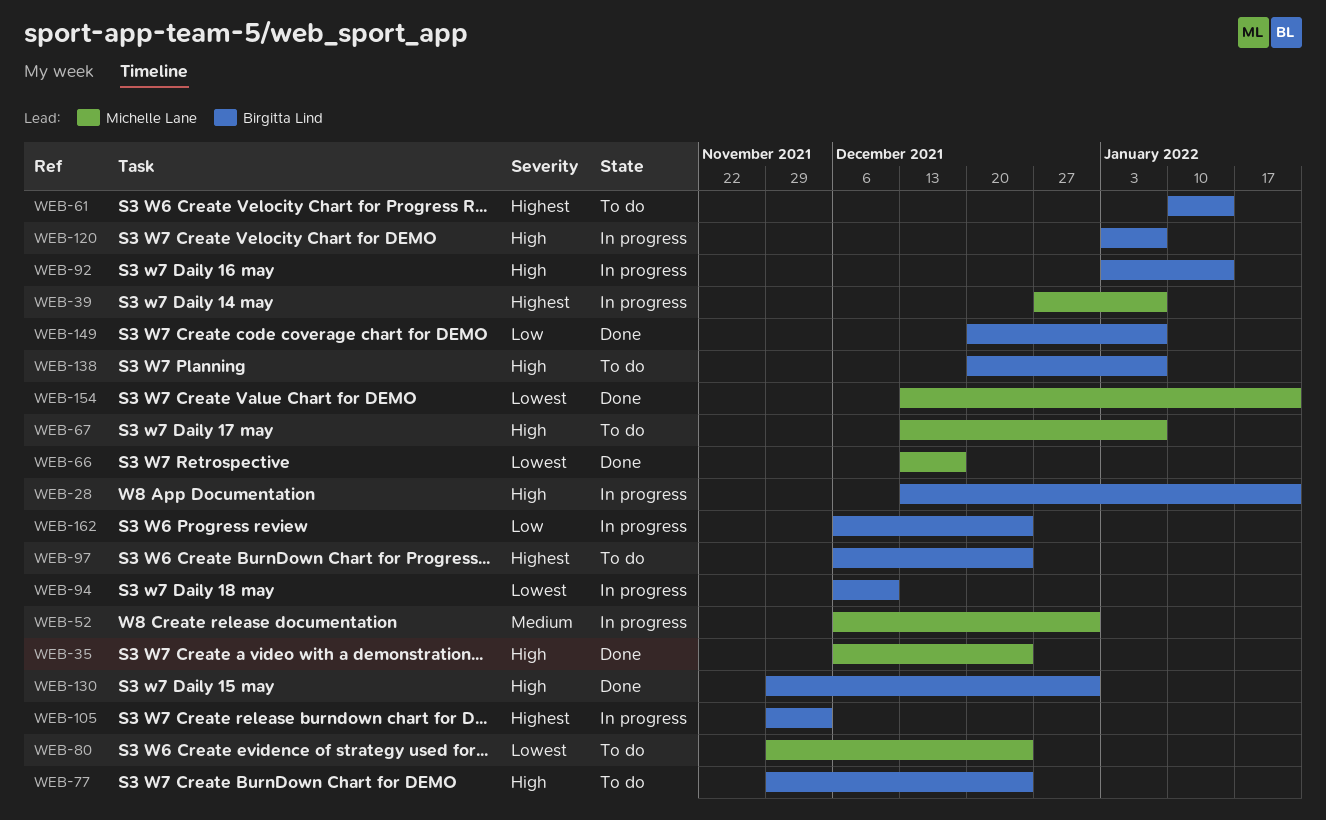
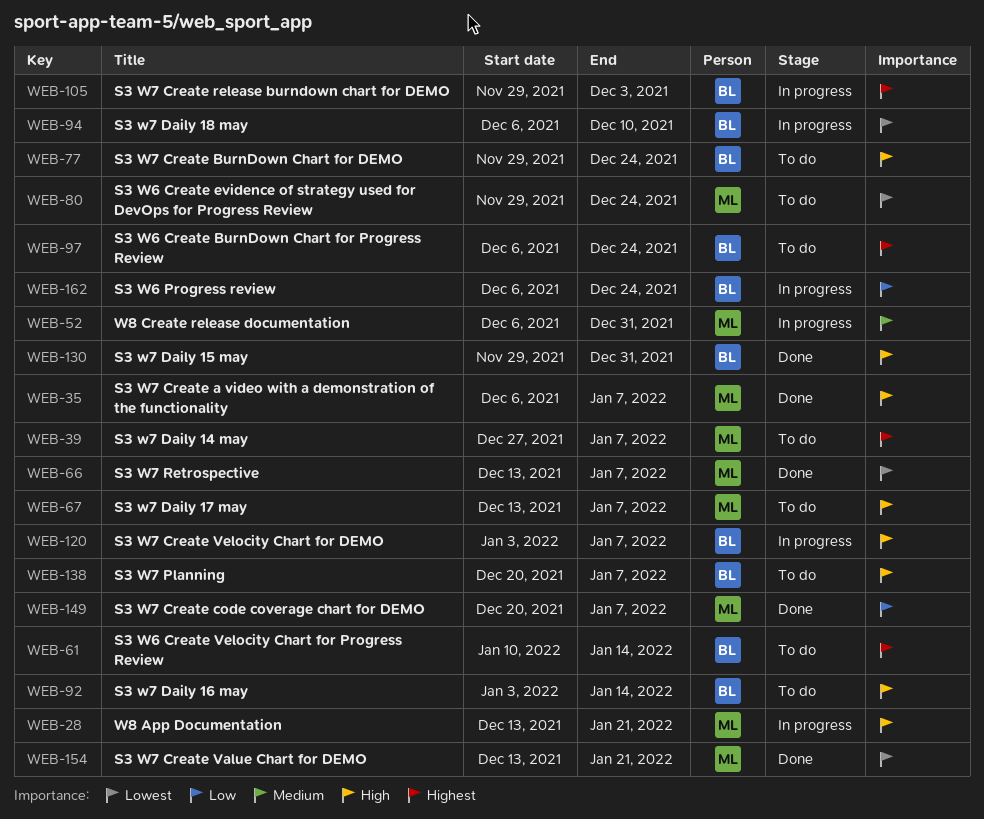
WEB-28, owner: Birgitta Lind -> Michelle Lane
WEB-35, due: Dec 24 -> Jan 7
WEB-39, status: In progress -> To do
WEB-66, due: Dec 17 -> Jan 7
WEB-92, status: In progress -> To do
WEB-149, owner: Birgitta Lind -> Michelle Lane

